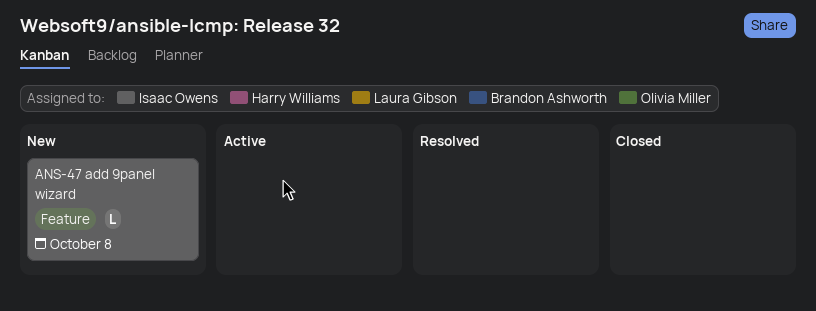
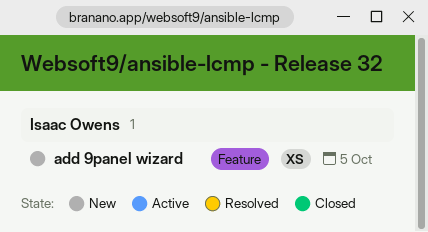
add 9panel wizard, estimate: L -> XS
add 9panel wizard, due: Oct 8 -> Oct 5

